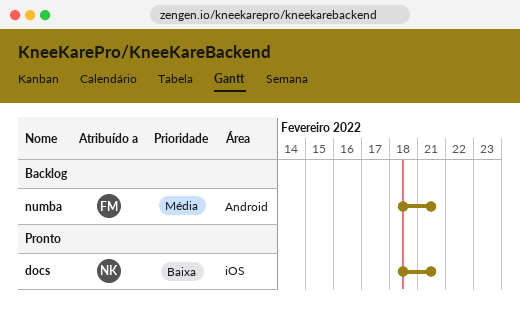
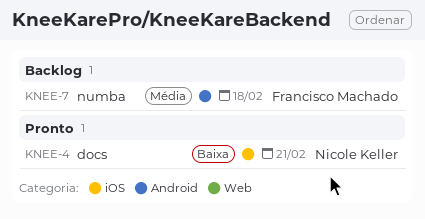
numba, due: Feb 21 -> Feb 18

